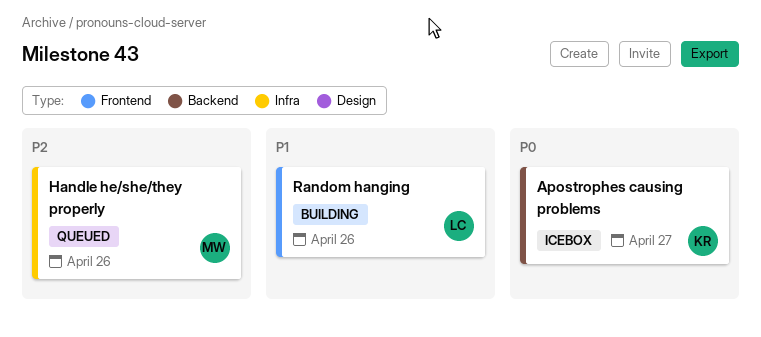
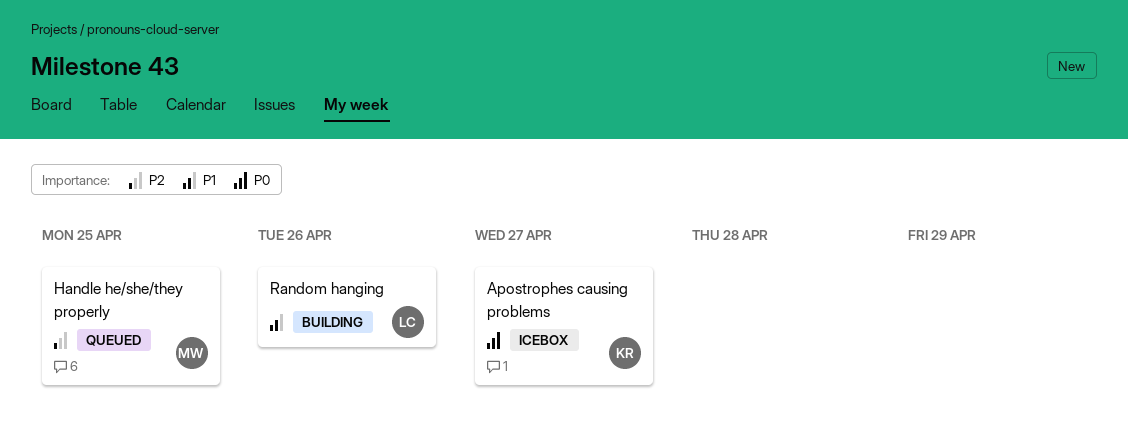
Handle he/she/they properly, due: Apr 26 -> Apr 25

